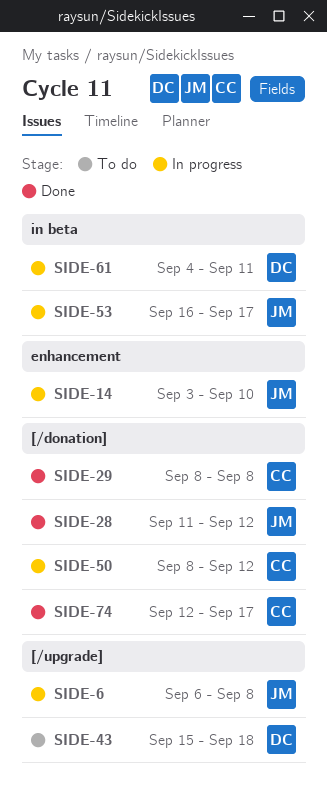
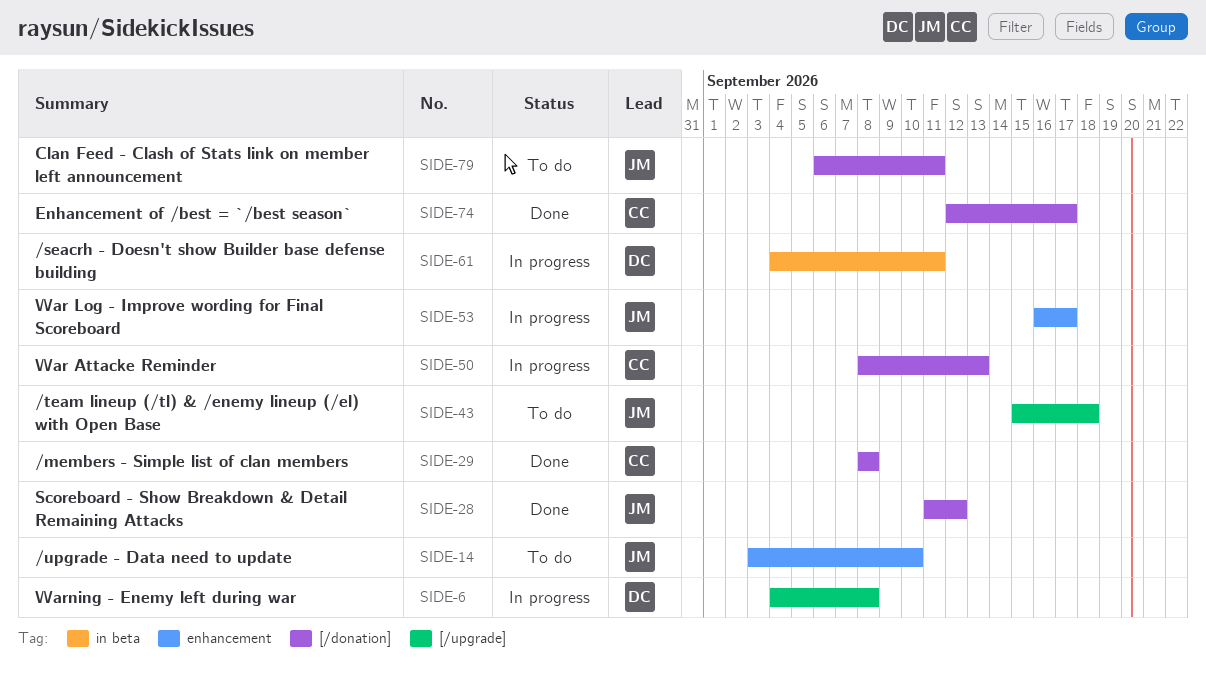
SIDE-6, owner: JM -> DC
SIDE-6, start: Sep 6 -> Sep 4
SIDE-14, status: In progress -> To do
SIDE-43, owner: DC -> JM
SIDE-50, due: Sep 12 -> Sep 13
SIDE-53, label: in beta -> enhancement
SIDE-79: none -> present

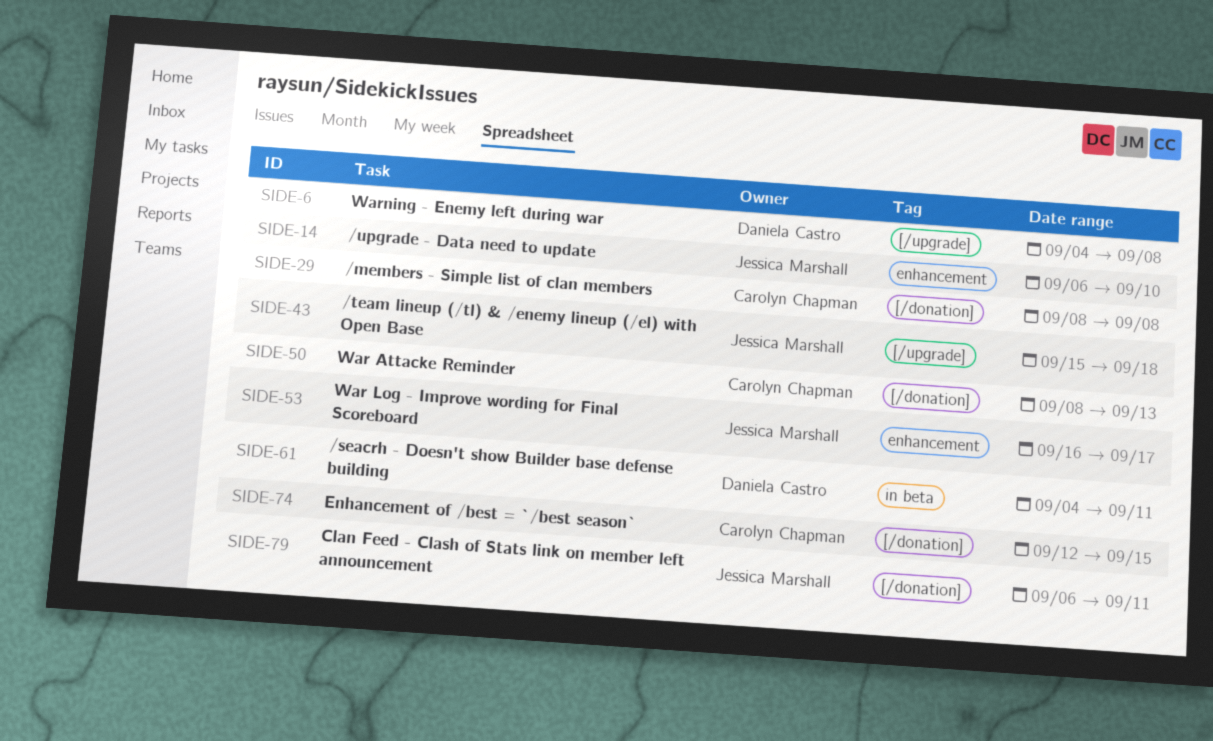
SIDE-14, start: Sep 3 -> Sep 6
SIDE-28: present -> none
SIDE-74, due: Sep 17 -> Sep 15

